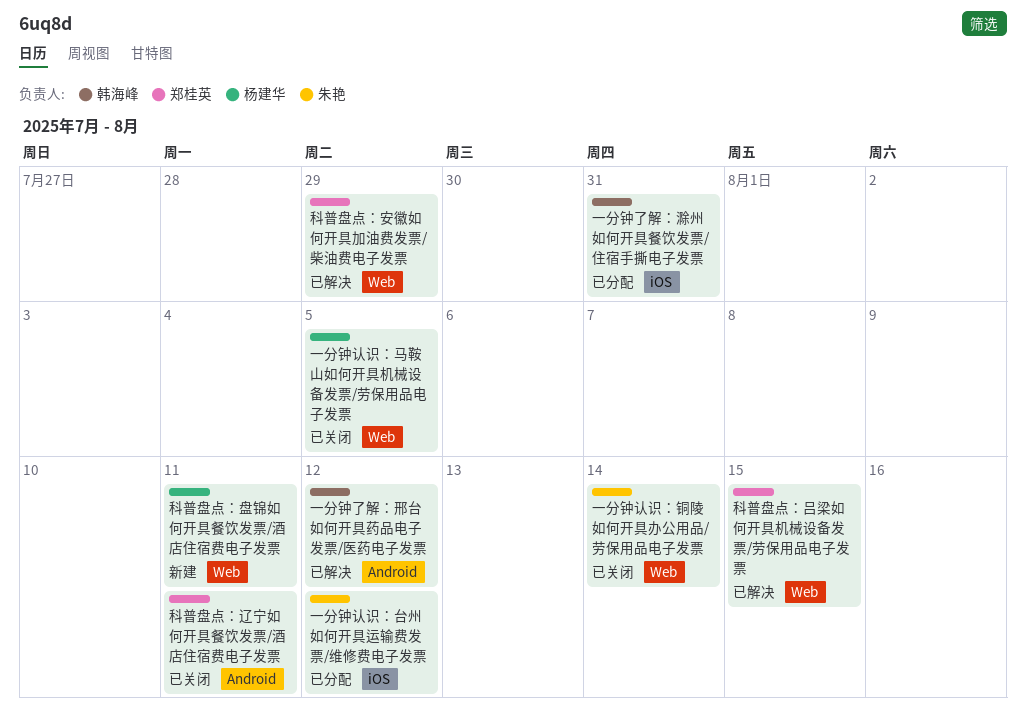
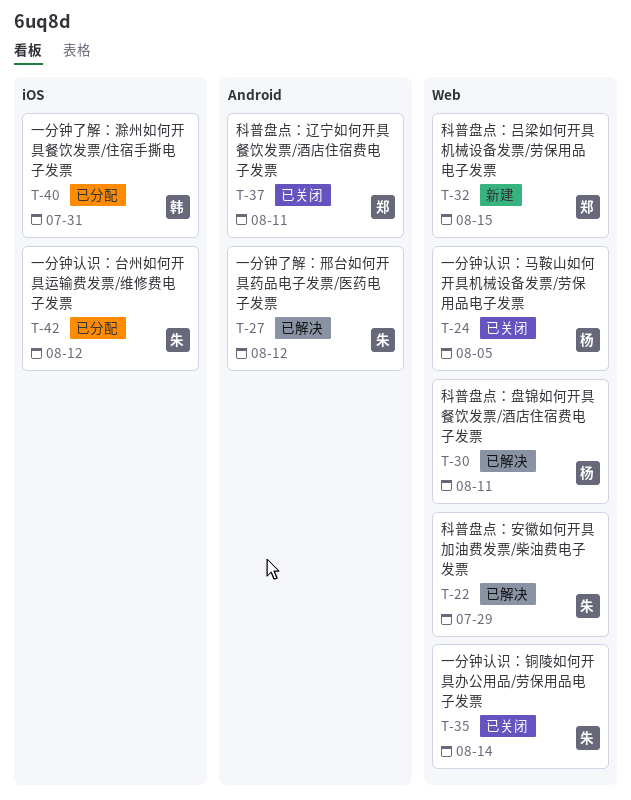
一分钟了解：邢台如何开具药品电子发票/医药电子发票, owner: 韩海峰 -> 朱艳
科普盘点：吕梁如何开具机械设备发票/劳保用品电子发票, status: 已解决 -> 新建
科普盘点：安徽如何开具加油费发票/柴油费电子发票, owner: 郑桂英 -> 朱艳
科普盘点：盘锦如何开具餐饮发票/酒店住宿费电子发票, status: 新建 -> 已解决

